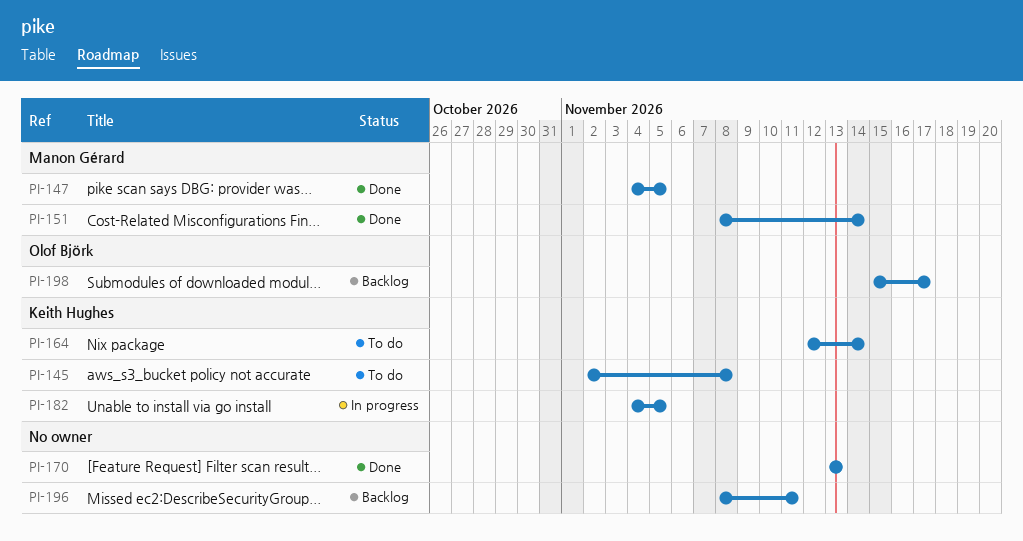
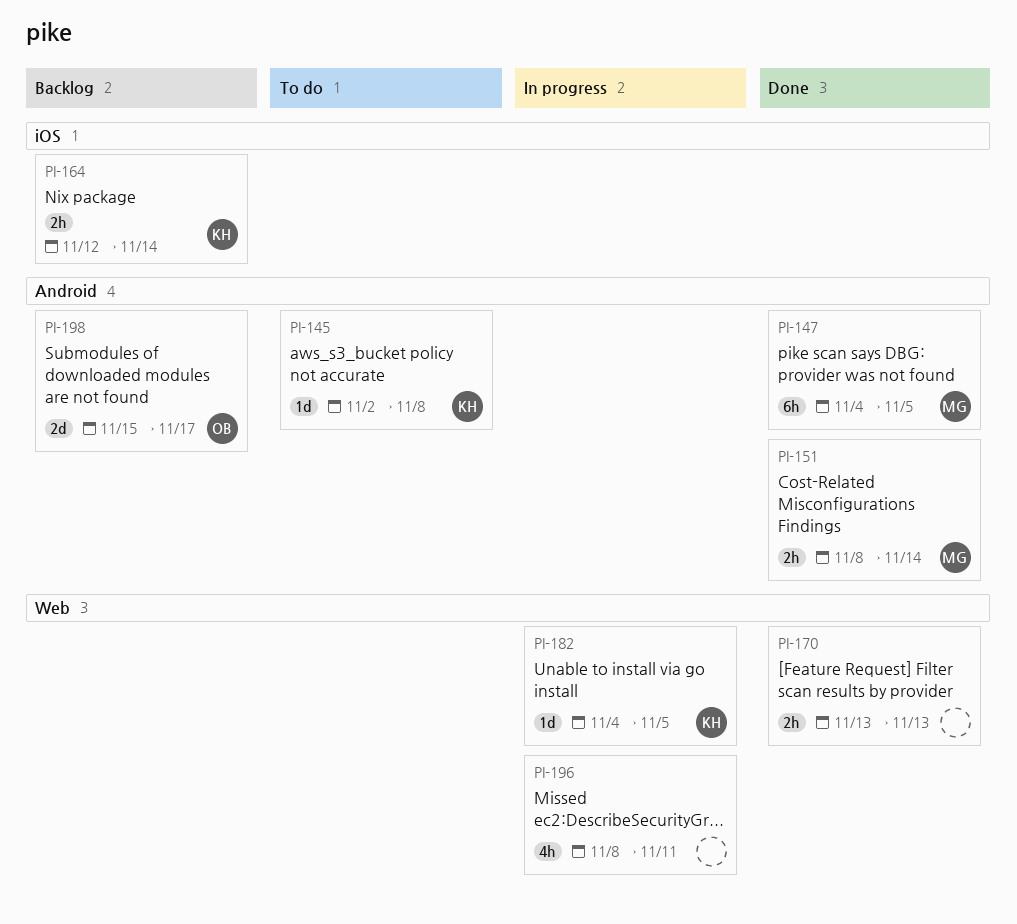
PI-164, status: To do -> Backlog
PI-196, status: Backlog -> In progress

